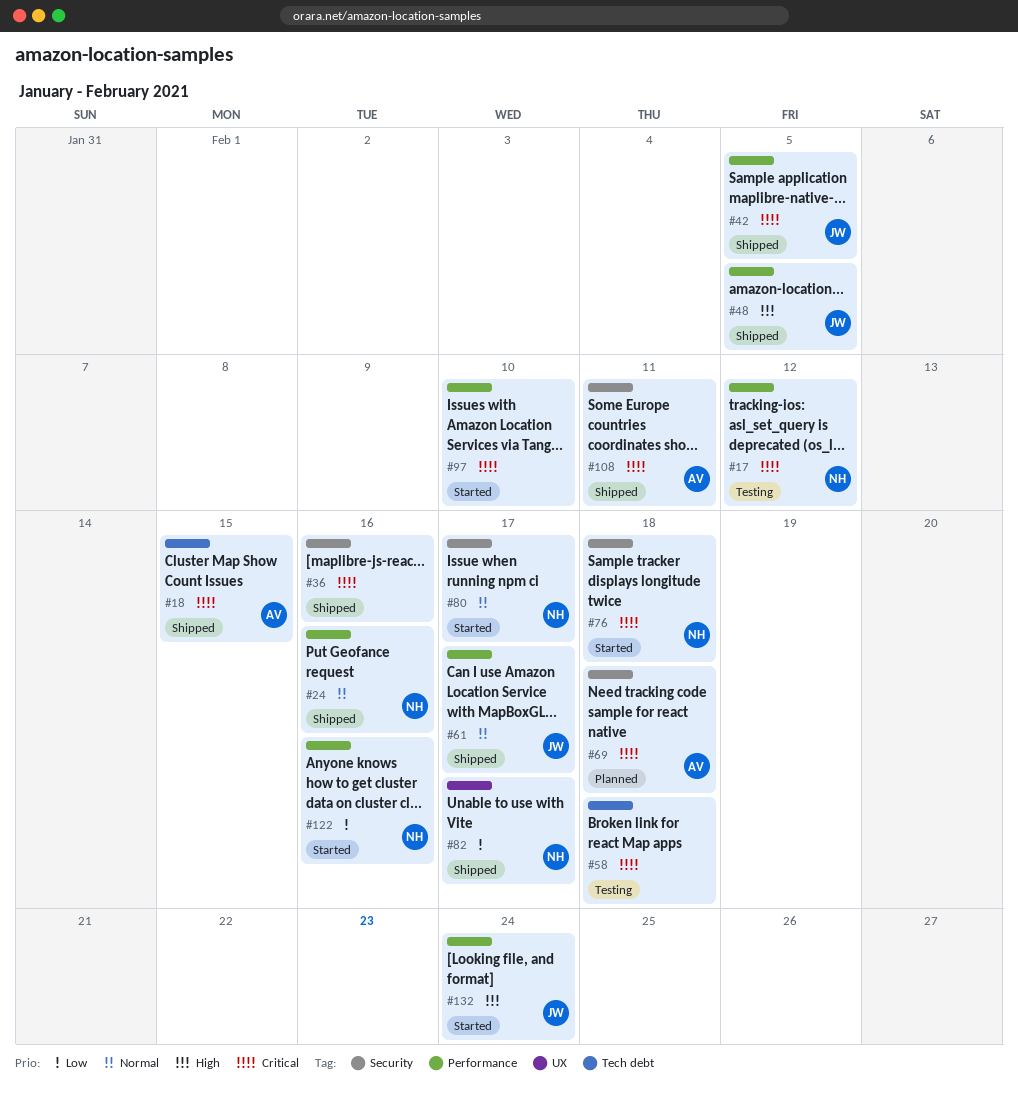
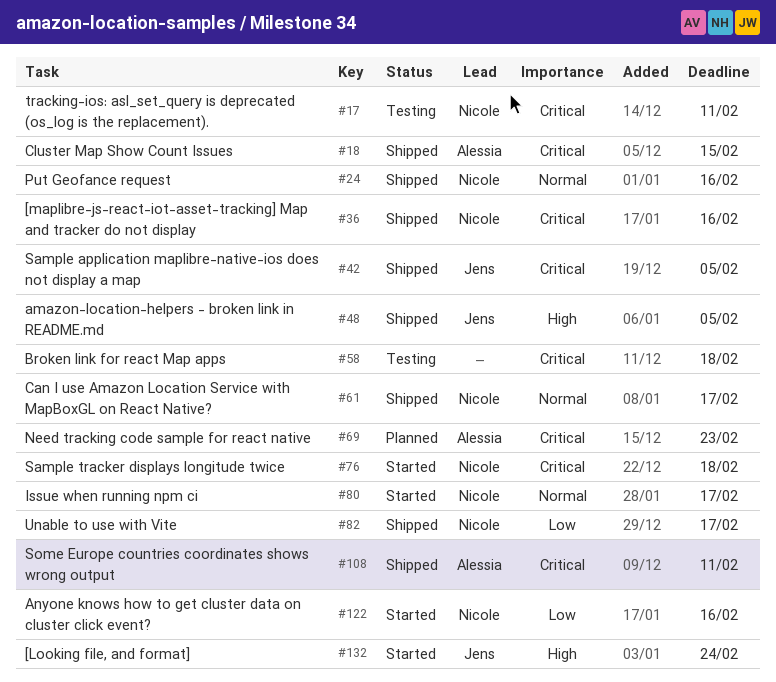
#17, due: Feb 12 -> Feb 11
#36, owner: none -> Nicole
#61, owner: Jens -> Nicole
#69, due: Feb 18 -> Feb 23
#97: present -> none

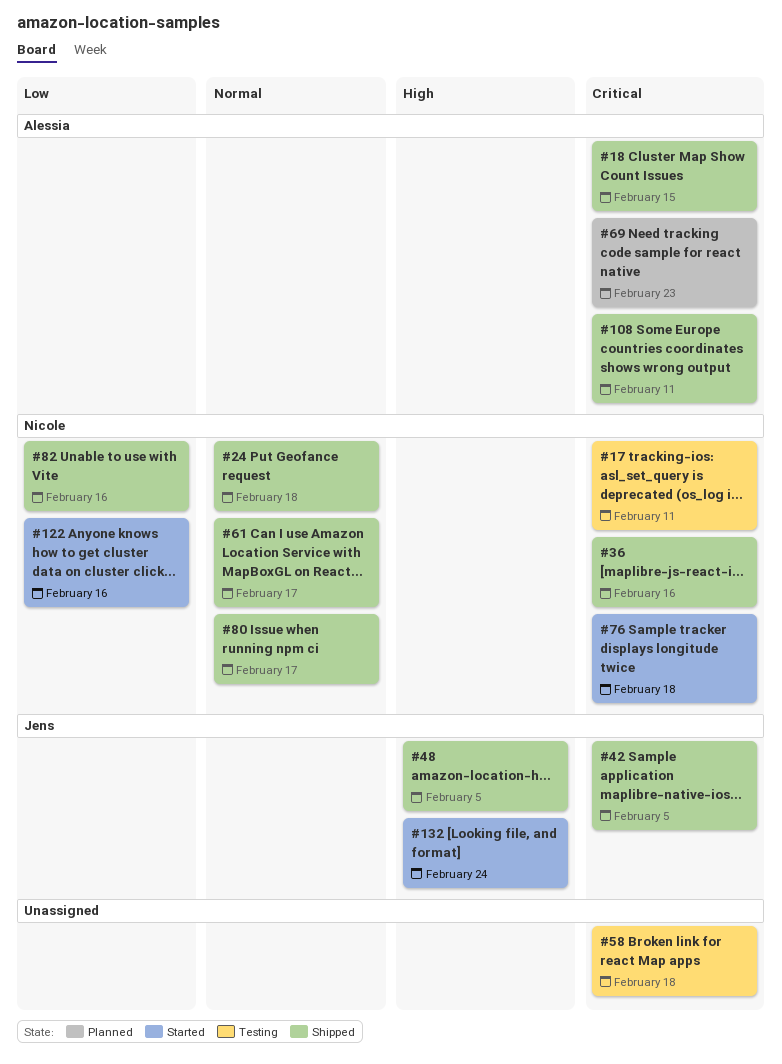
#24, due: Feb 16 -> Feb 18
#80, status: Started -> Shipped
#82, due: Feb 17 -> Feb 16

